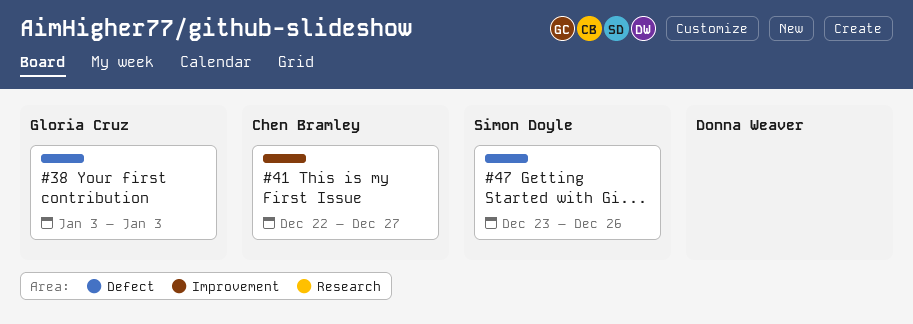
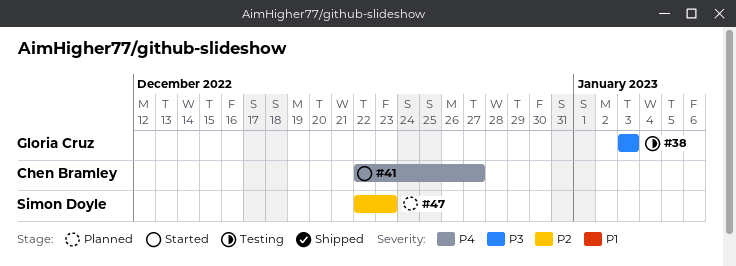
#47, start: Dec 23 -> Dec 22
#47, due: Dec 26 -> Dec 23

